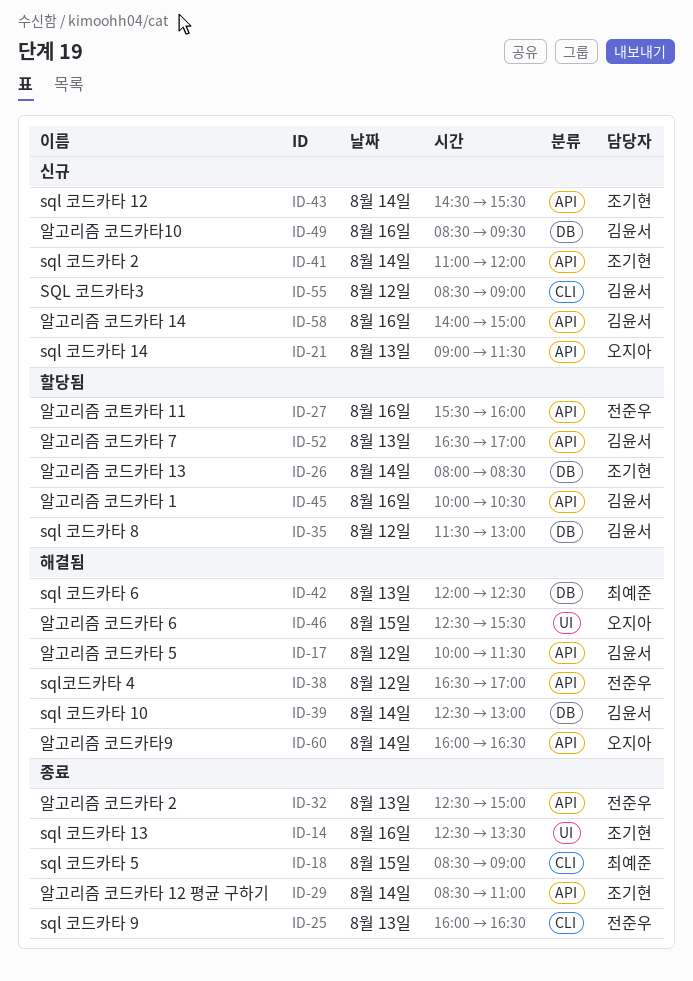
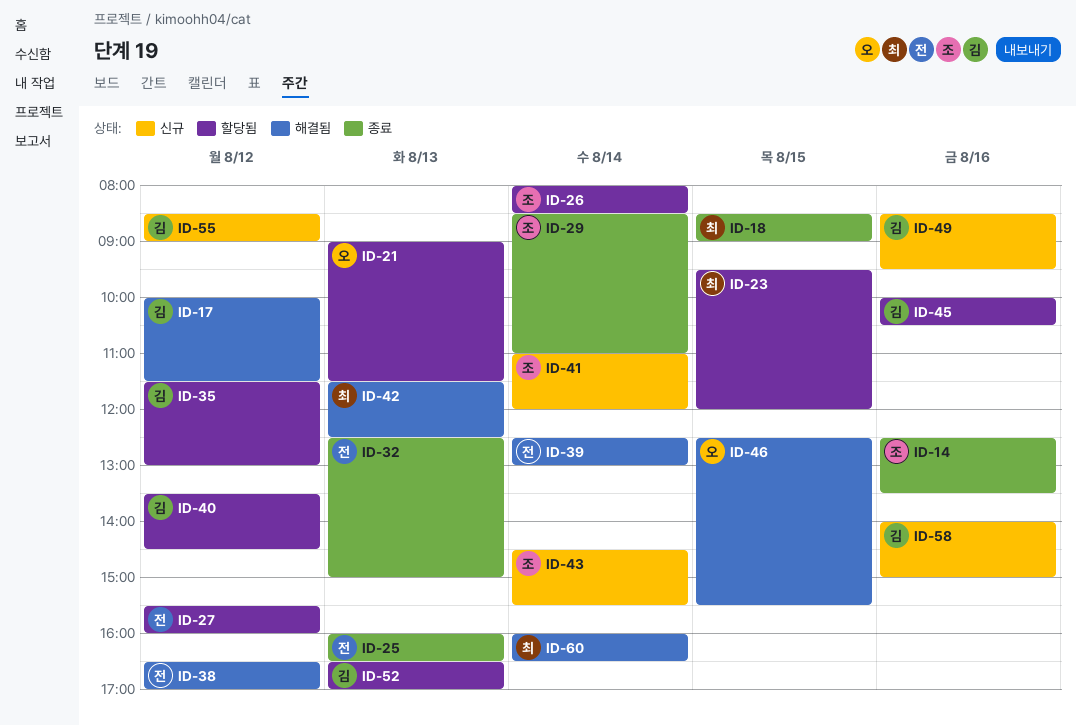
ID-21, status: 신규 -> 할당됨
ID-23: none -> present
ID-27, day: Aug 16 -> Aug 12
ID-39, owner: 김윤서 -> 전준우
ID-40: none -> present
ID-42, begins: 12:00 -> 11:30
ID-60, owner: 오지아 -> 최예준

